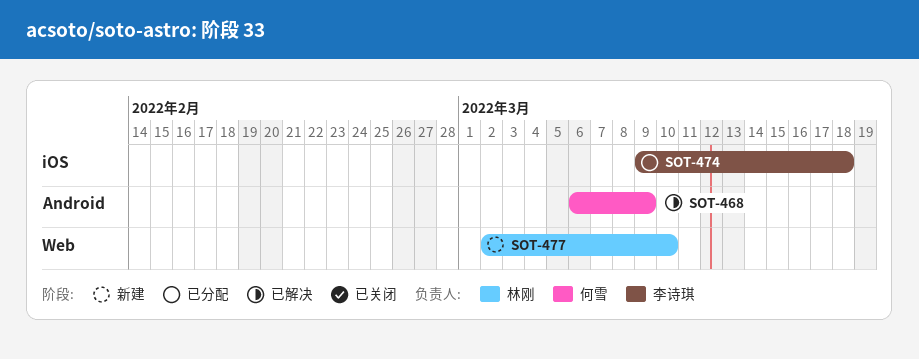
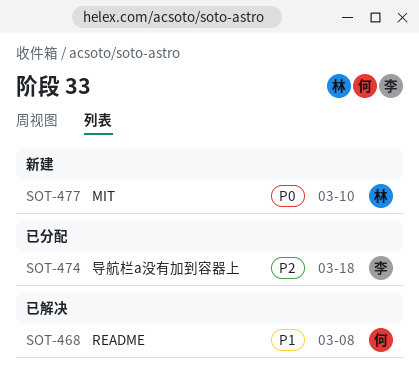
SOT-468, due: Mar 9 -> Mar 8

